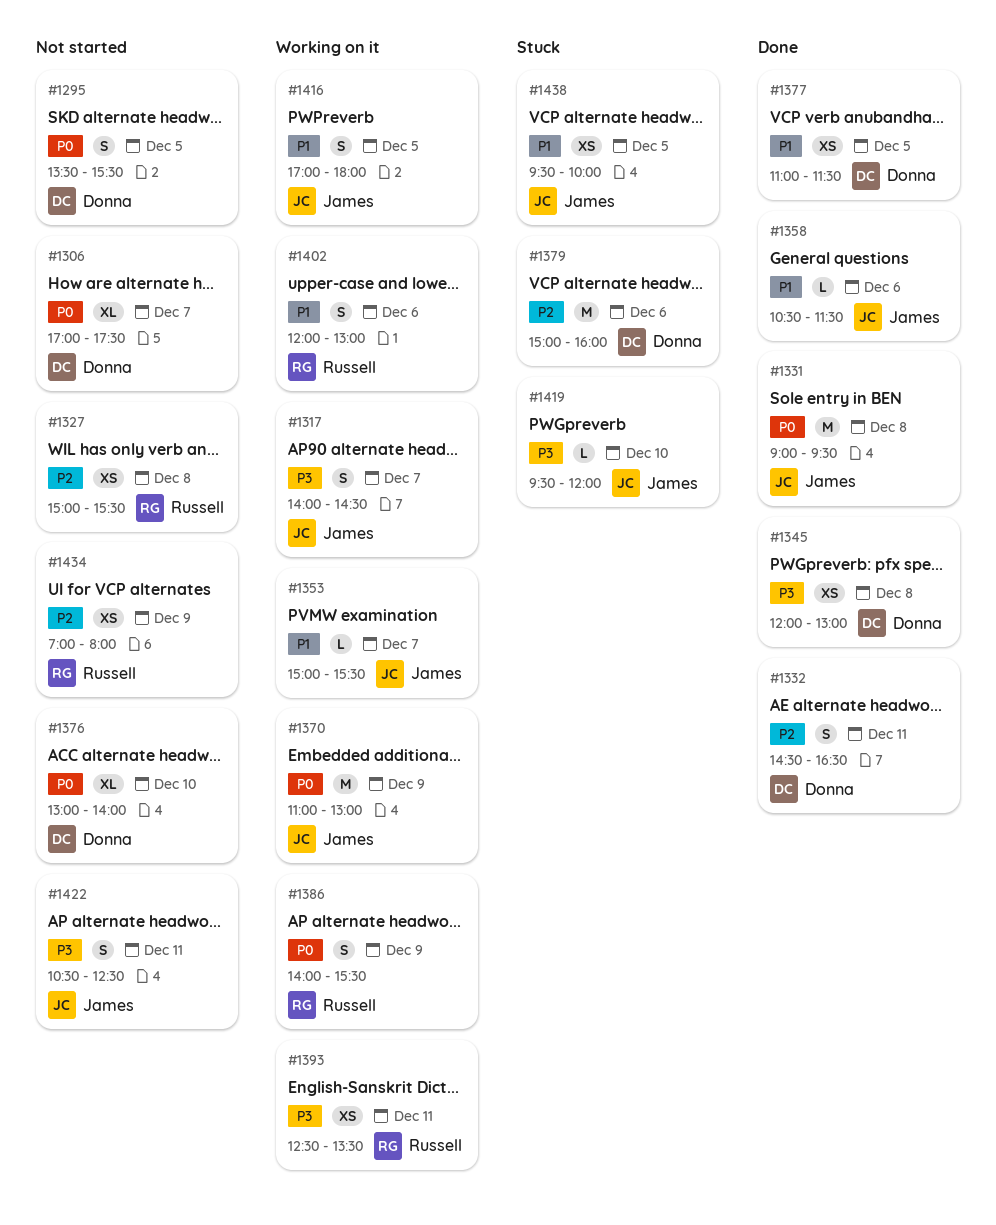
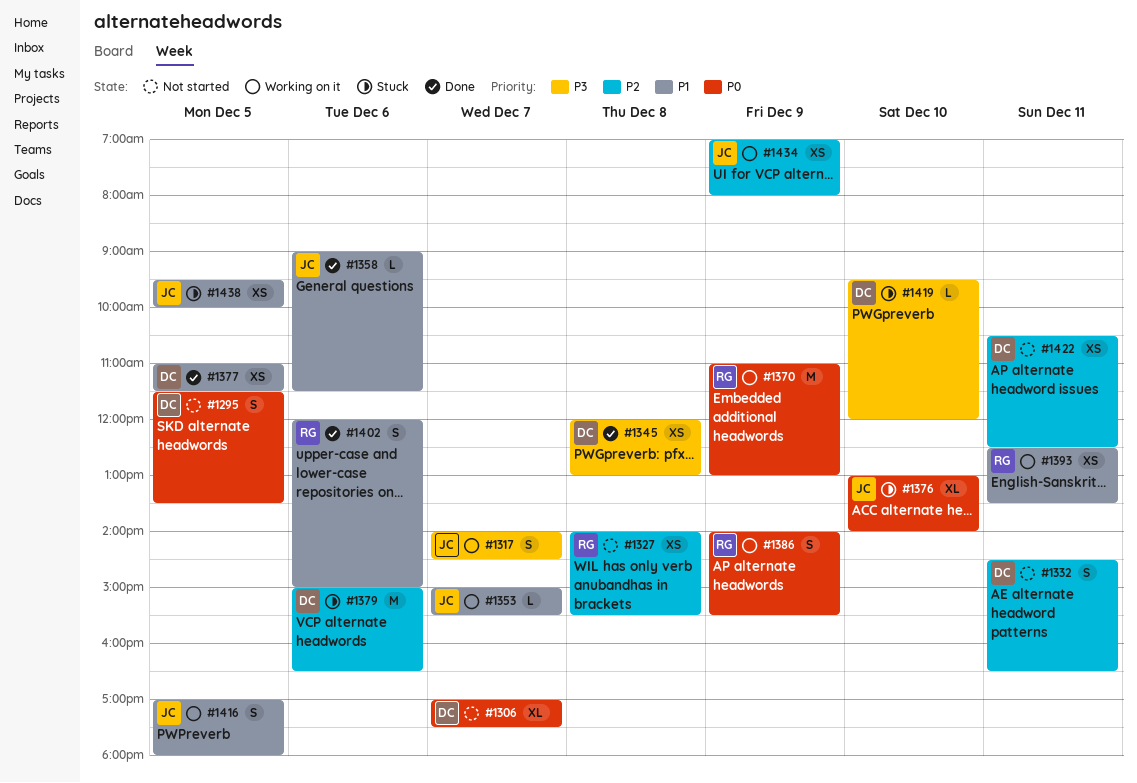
#1295, begins: 13:30 -> 11:30
#1295, ends: 15:30 -> 13:30
#1327, begins: 15:00 -> 14:00
#1331: present -> none
#1332, status: Done -> Not started
#1358, begins: 10:30 -> 09:00
#1370, owner: James -> Russell
#1376, status: Not started -> Stuck
#1376, owner: Donna -> James
#1379, ends: 16:00 -> 16:30
#1393, priority: P3 -> P1
#1402, status: Working on it -> Done
#1402, ends: 13:00 -> 15:00
#1419, owner: James -> Donna
#1422, owner: James -> Donna
#1422, priority: P3 -> P2
#1422, estimate: S -> XS
#1434, status: Not started -> Working on it
#1434, owner: Russell -> James

